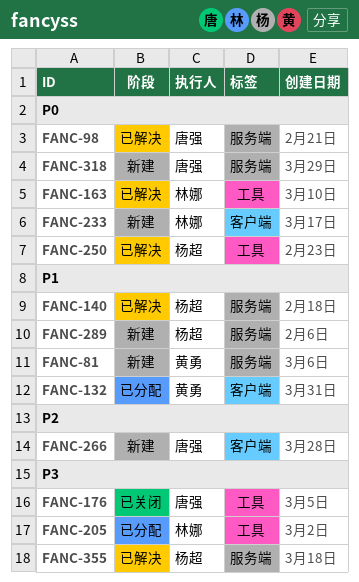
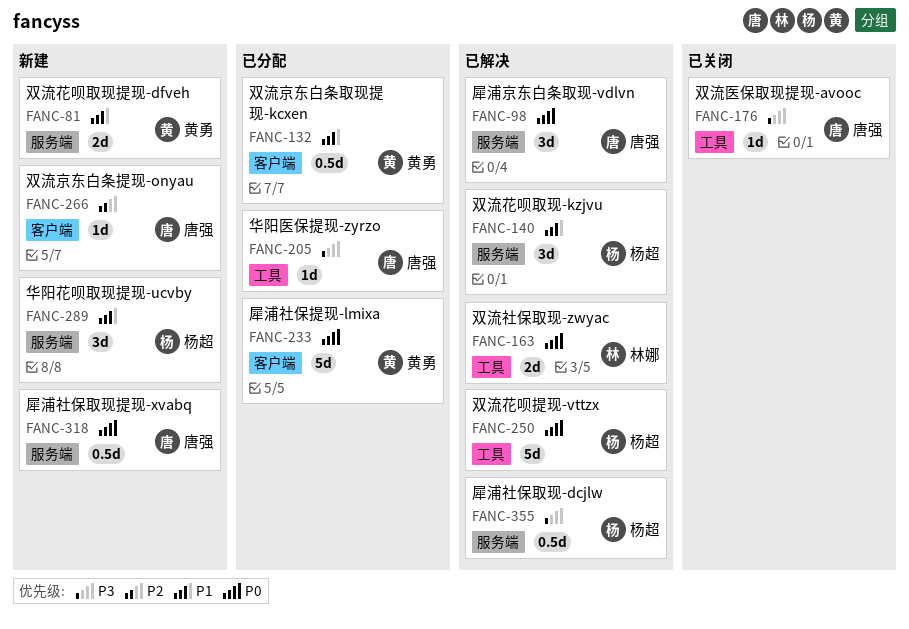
FANC-205, owner: 林娜 -> 唐强
FANC-233, status: 新建 -> 已分配
FANC-233, owner: 林娜 -> 黄勇

